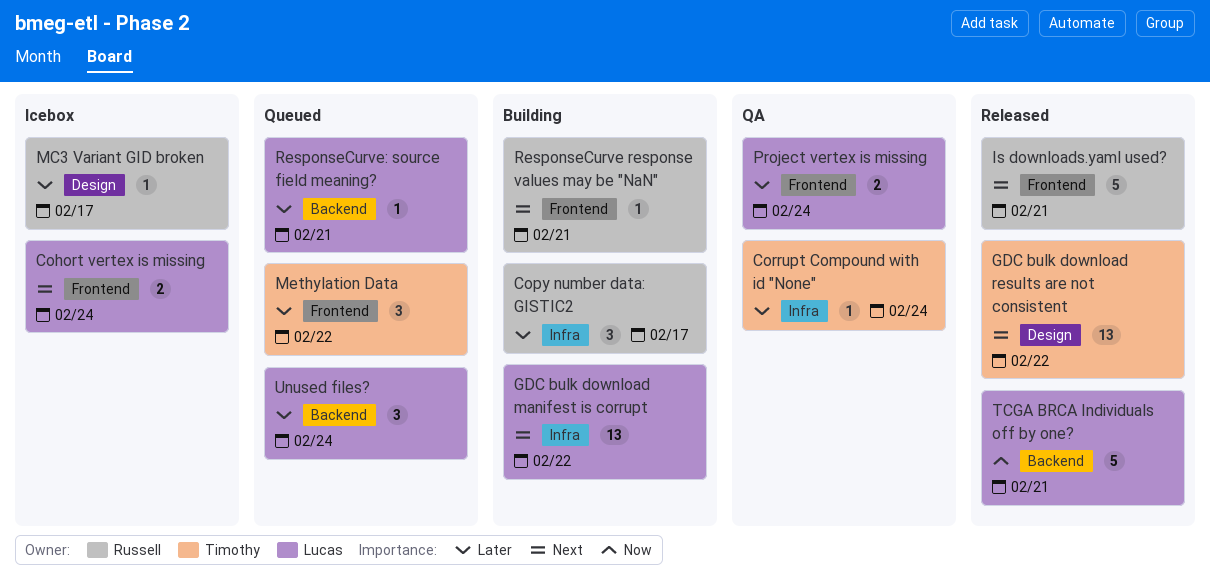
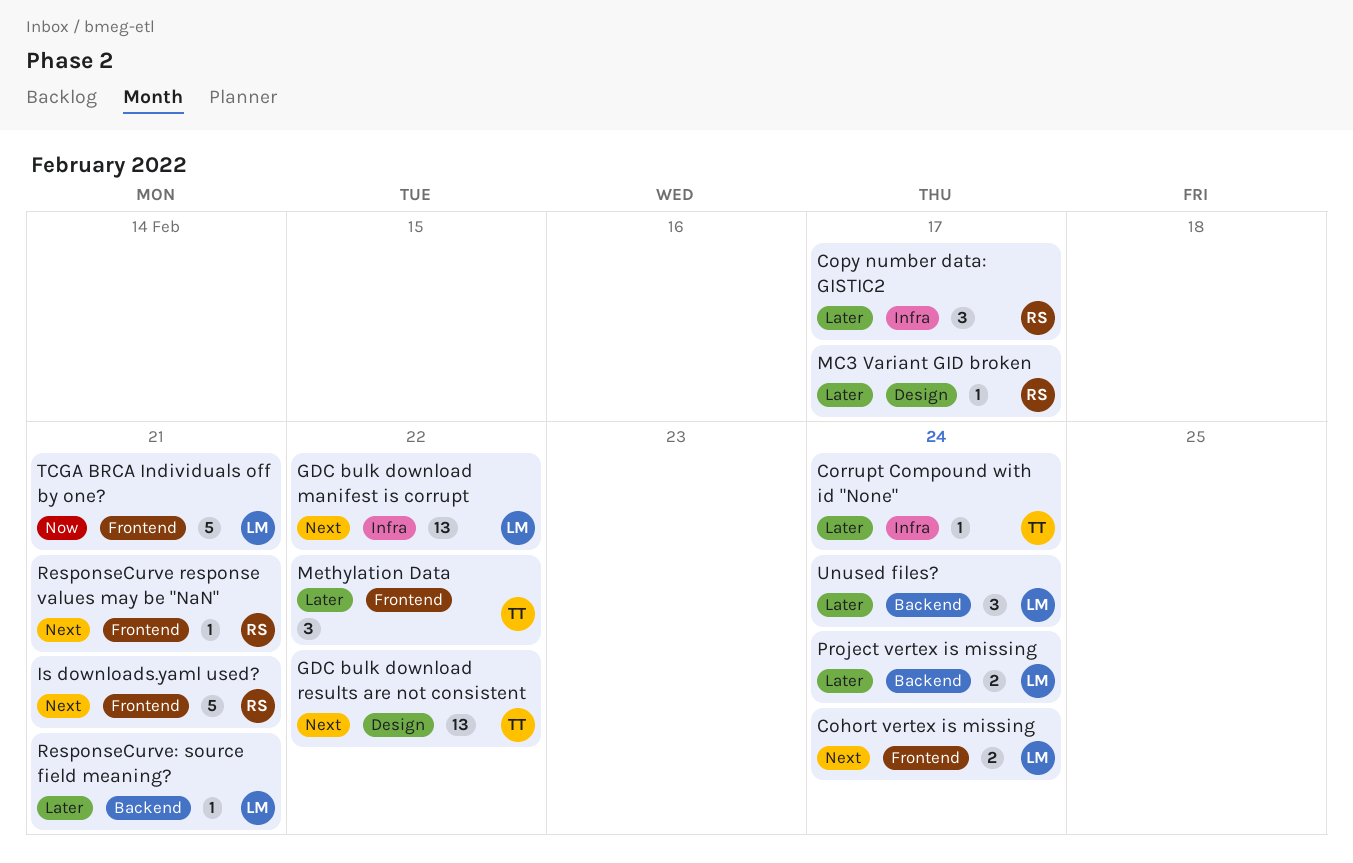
Project vertex is missing, label: Frontend -> Backend
TCGA BRCA Individuals off by one?, label: Backend -> Frontend

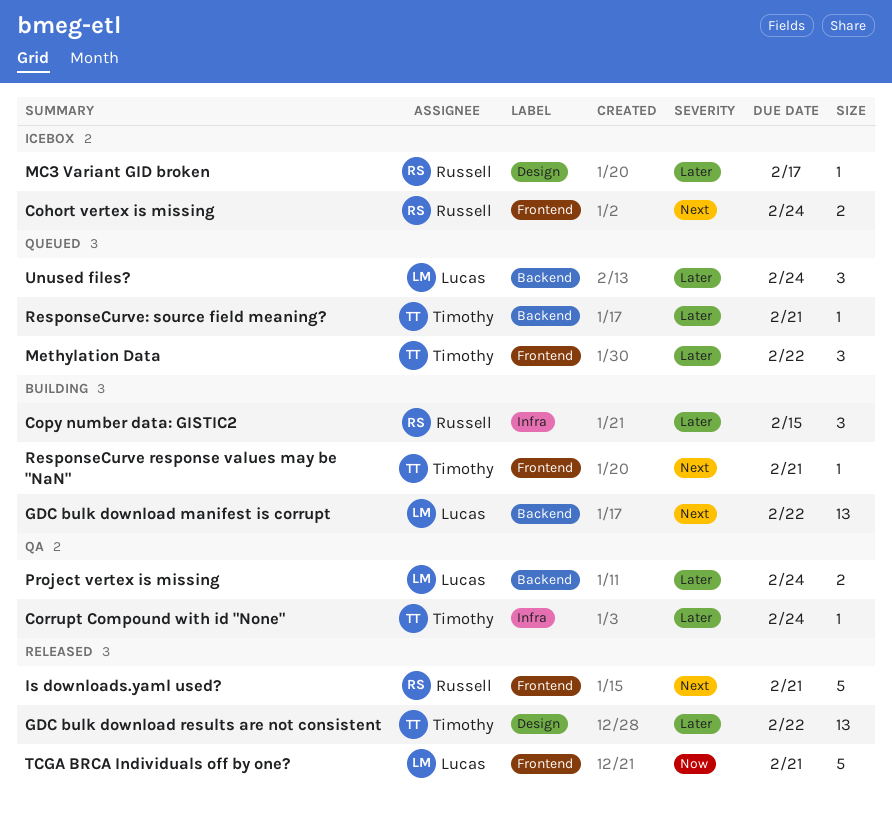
Cohort vertex is missing, owner: Lucas -> Russell
Copy number data: GISTIC2, due: Feb 17 -> Feb 15
GDC bulk download manifest is corrupt, label: Infra -> Backend
GDC bulk download results are not consistent, priority: Next -> Later
ResponseCurve response values may be "NaN", owner: Russell -> Timothy
ResponseCurve: source field meaning?, owner: Lucas -> Timothy

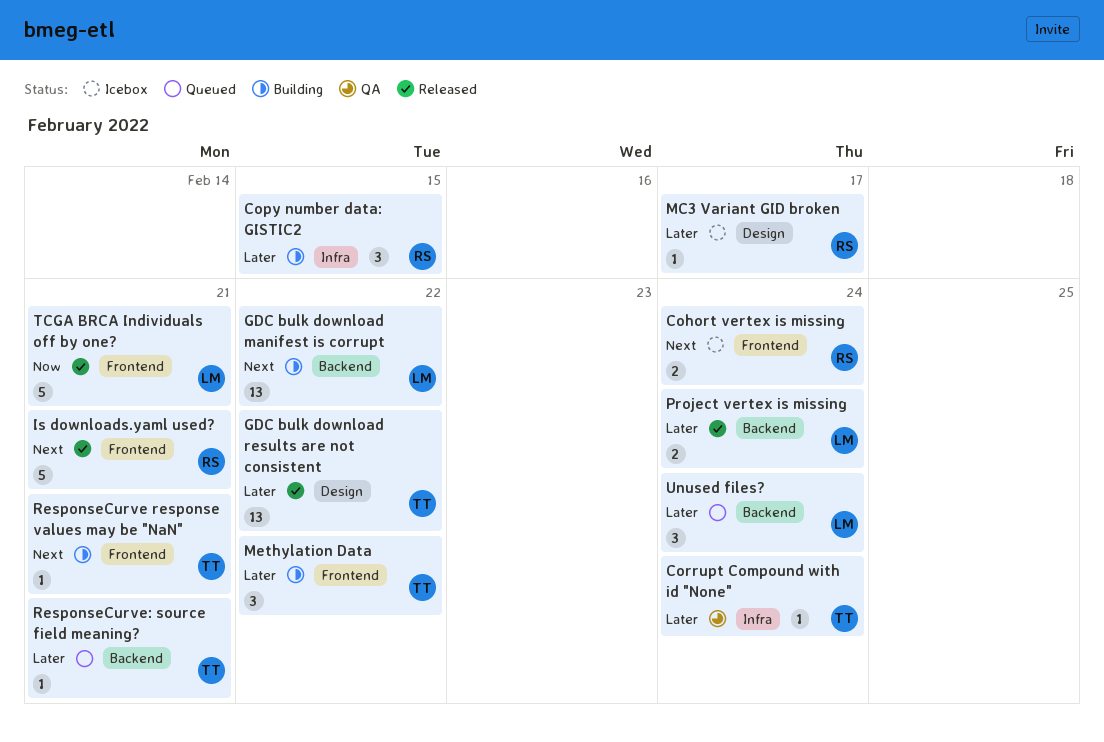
Methylation Data, status: Queued -> Building
Project vertex is missing, status: QA -> Released

